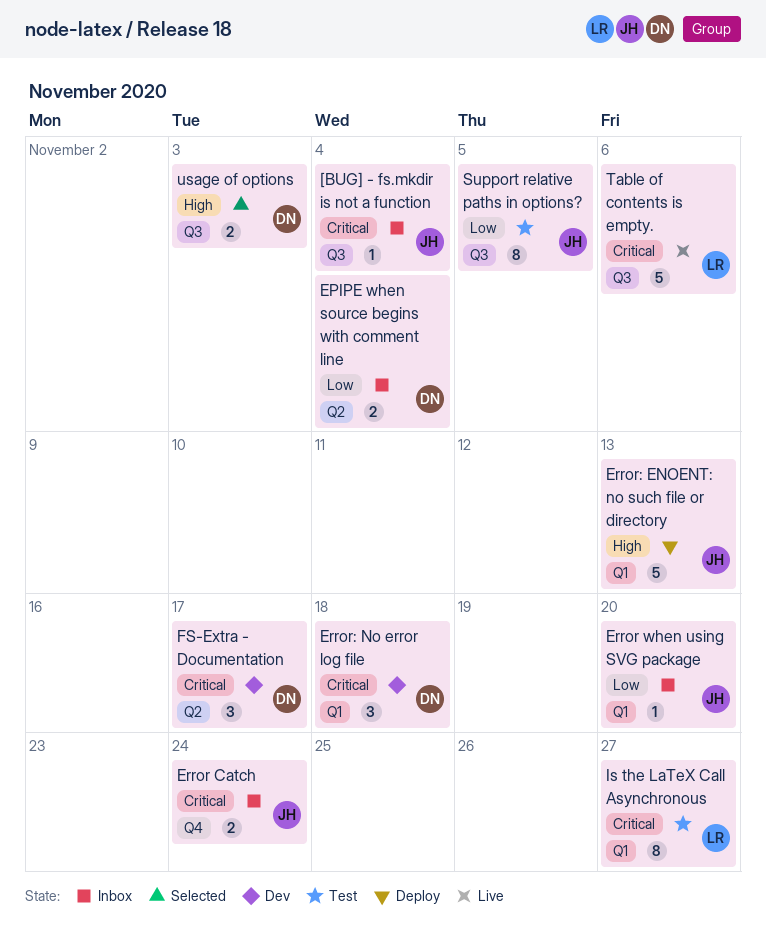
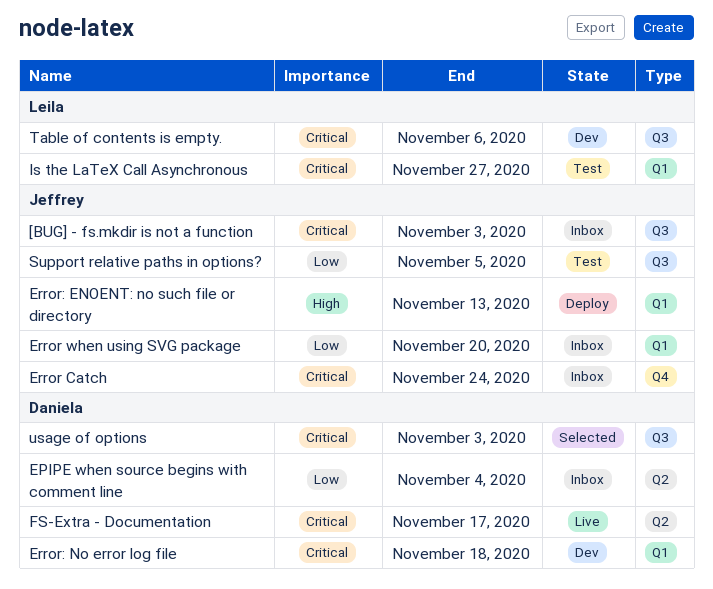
[BUG] - fs.mkdir is not a function, due: Nov 4 -> Nov 3
FS-Extra - Documentation, status: Dev -> Live
Table of contents is empty., status: Live -> Dev
usage of options, priority: High -> Critical

